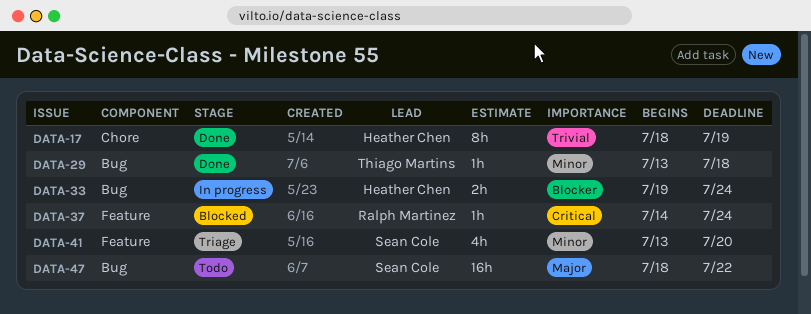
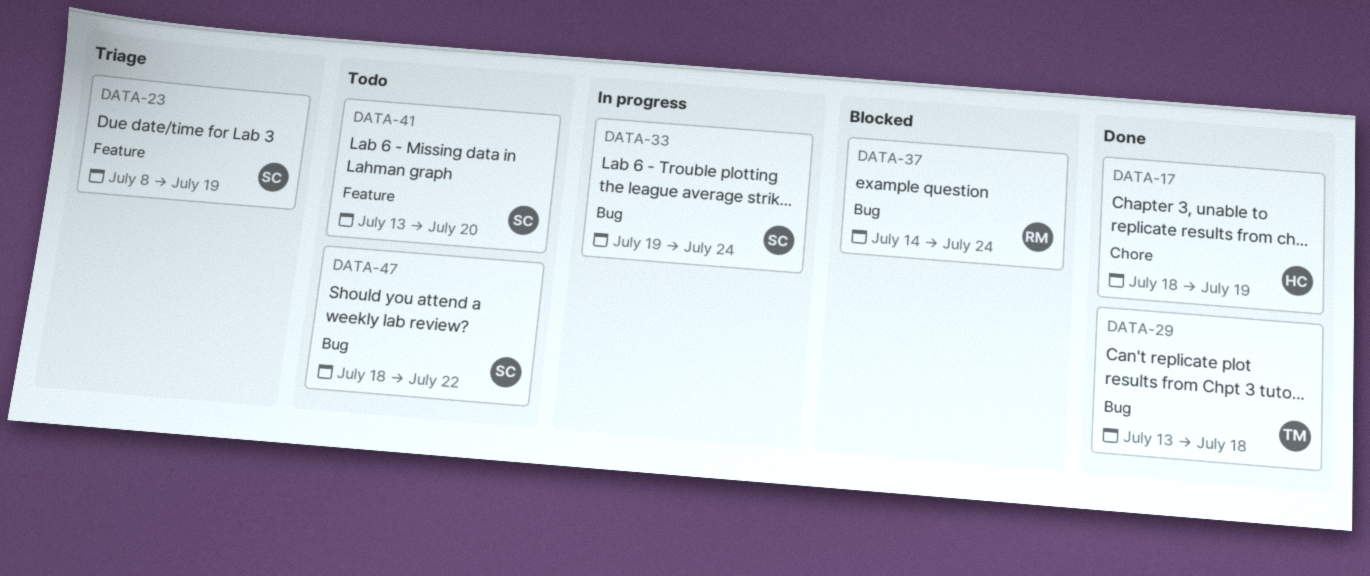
DATA-23: none -> present
DATA-33, owner: Heather Chen -> Sean Cole
DATA-37, label: Feature -> Bug
DATA-41, status: Triage -> Todo

